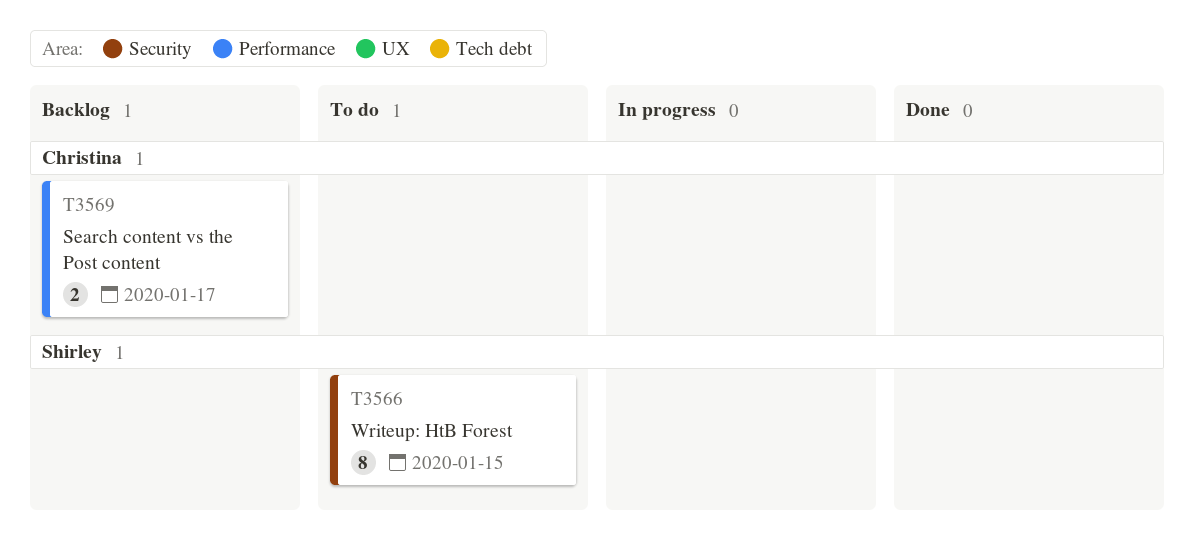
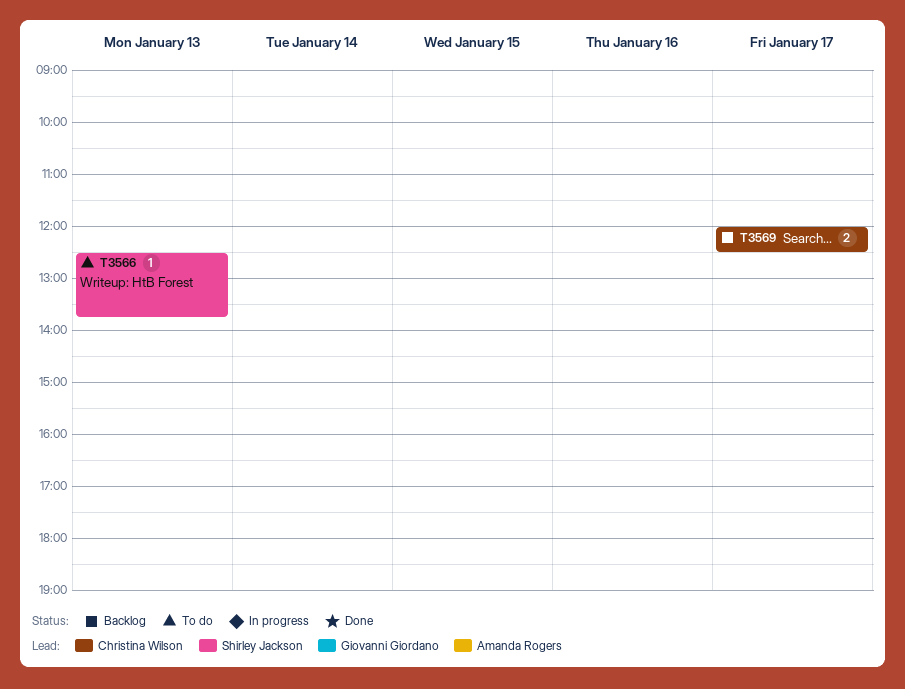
T3566, estimate: 8 -> 1
T3566, day: Jan 15 -> Jan 13

